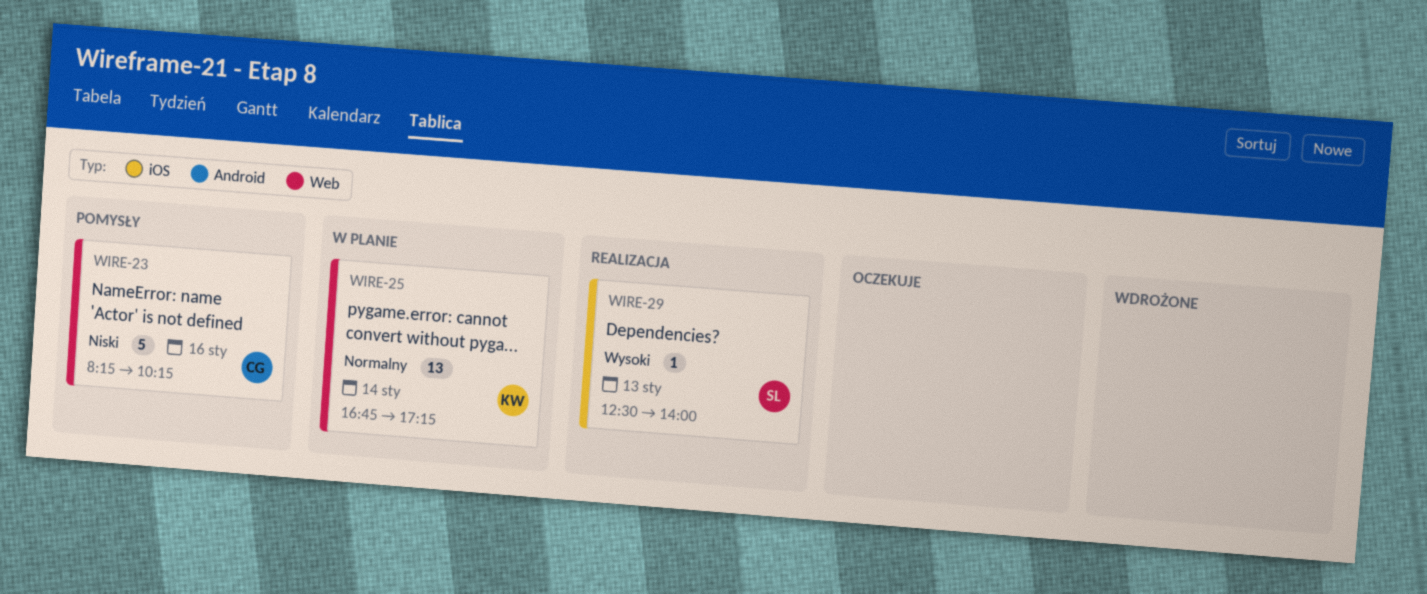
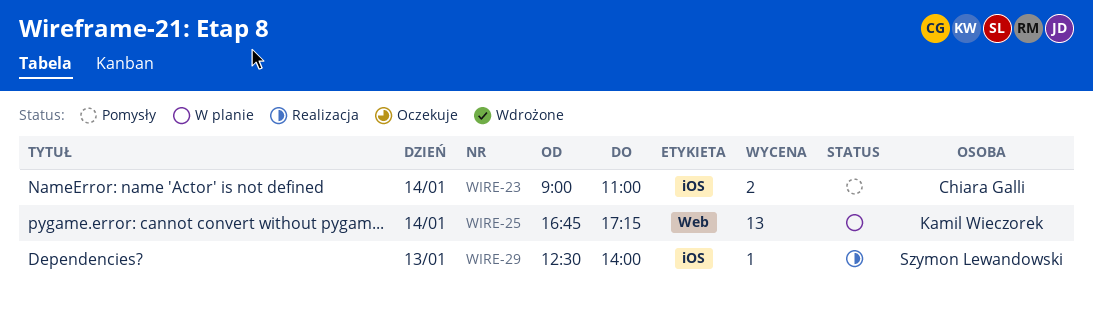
WIRE-23, label: Web -> iOS
WIRE-23, estimate: 5 -> 2
WIRE-23, day: Jan 16 -> Jan 14
WIRE-23, begins: 08:15 -> 09:00
WIRE-23, ends: 10:15 -> 11:00

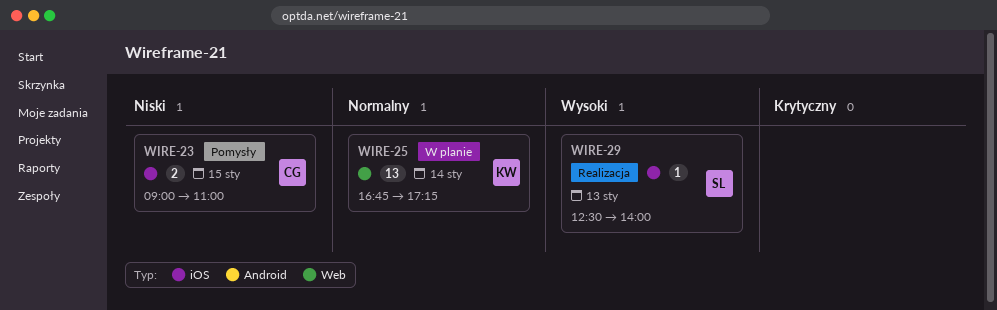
WIRE-23, day: Jan 14 -> Jan 15

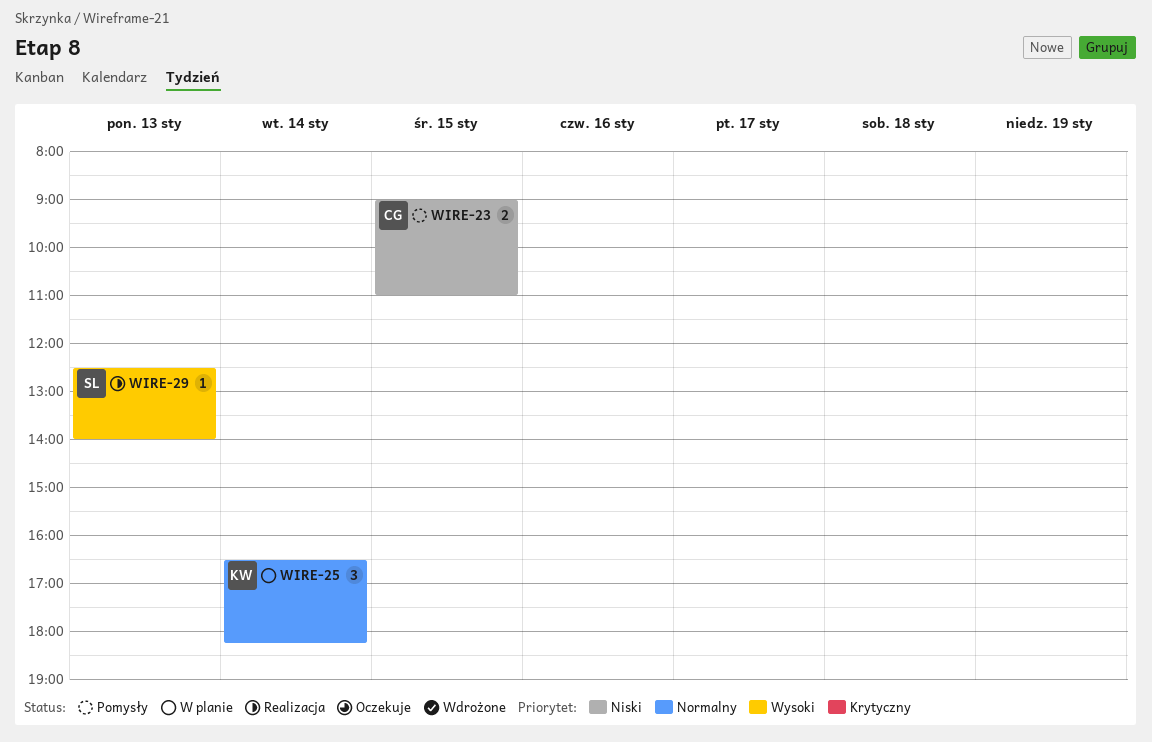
WIRE-25, estimate: 13 -> 3
WIRE-25, begins: 16:45 -> 16:30
WIRE-25, ends: 17:15 -> 18:15

